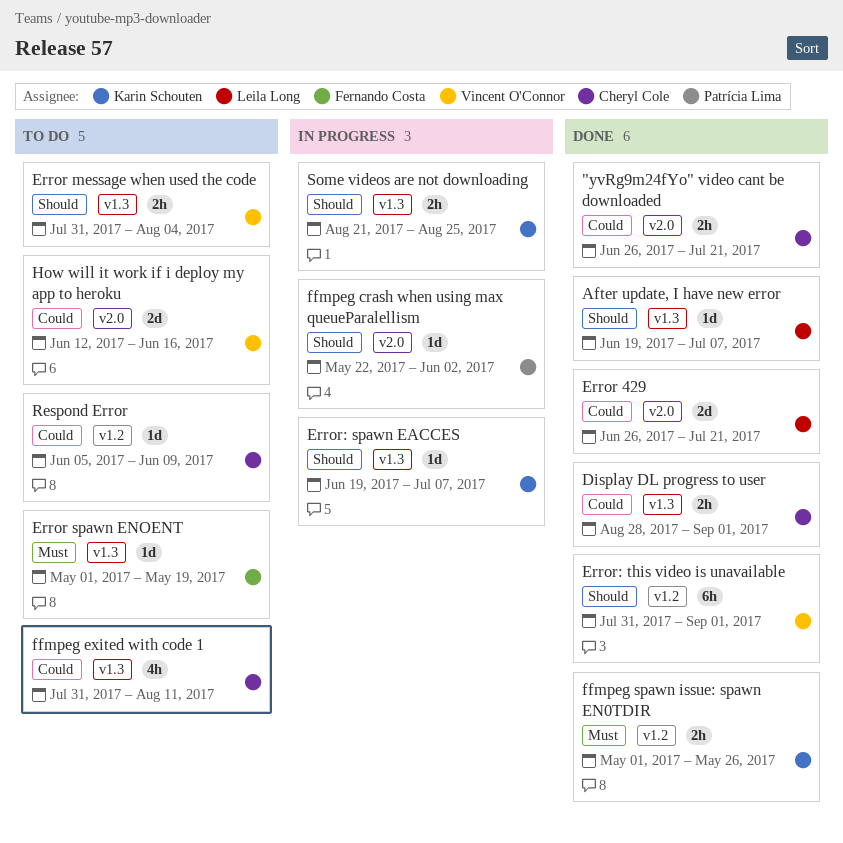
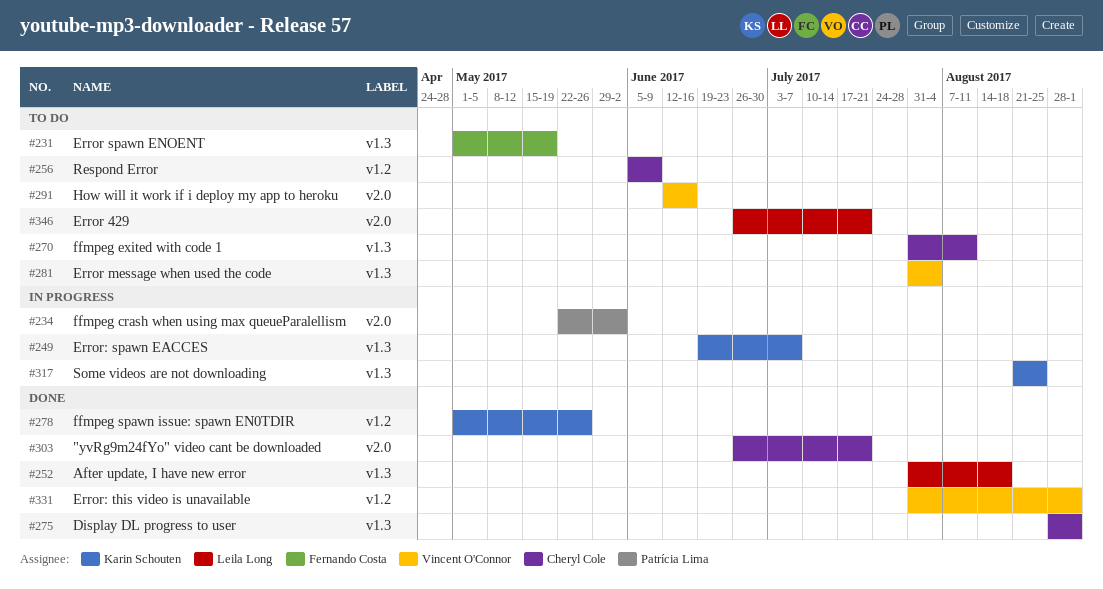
After update, I have new error, start: Jun 19 -> Jul 31
After update, I have new error, due: Jul 7 -> Aug 18
Error 429, status: Done -> To do

